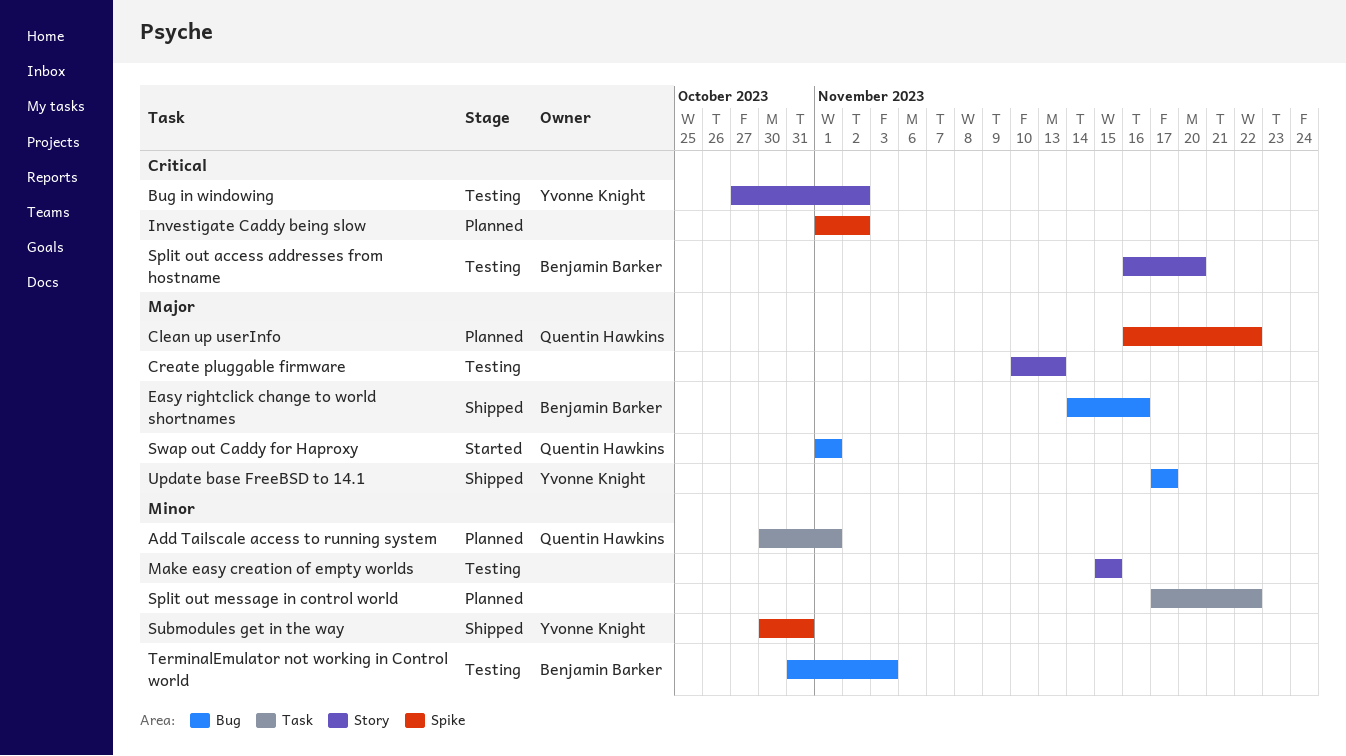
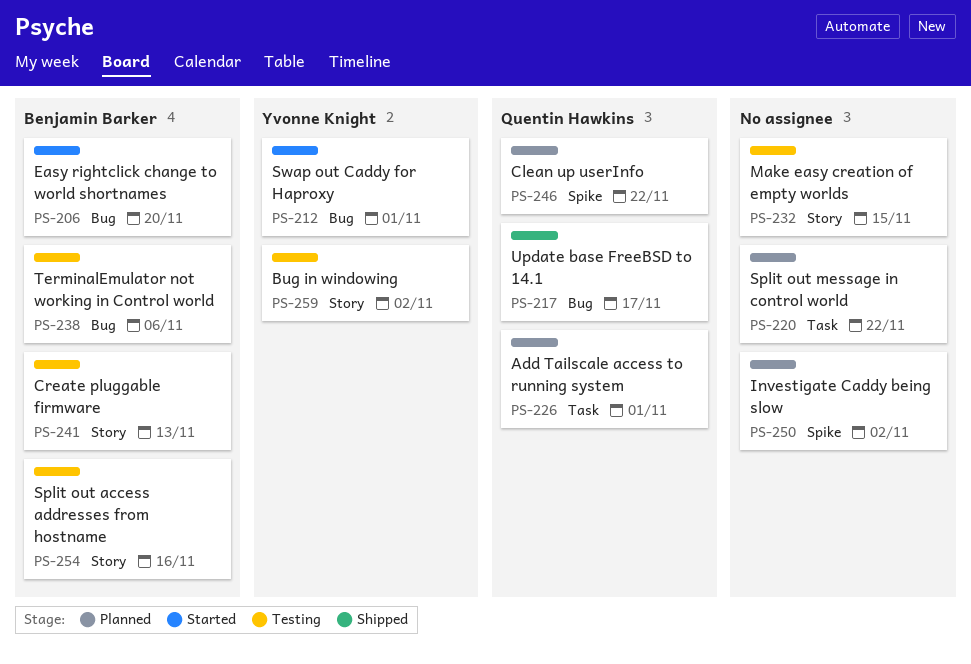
Create pluggable firmware, owner: none -> Benjamin Barker
Easy rightclick change to world shortnames, status: Shipped -> Started
Easy rightclick change to world shortnames, due: Nov 16 -> Nov 20
Split out access addresses from hostname, due: Nov 20 -> Nov 16
Submodules get in the way: present -> none
Swap out Caddy for Haproxy, owner: Quentin Hawkins -> Yvonne Knight
TerminalEmulator not working in Control world, due: Nov 3 -> Nov 6
Update base FreeBSD to 14.1, owner: Yvonne Knight -> Quentin Hawkins

